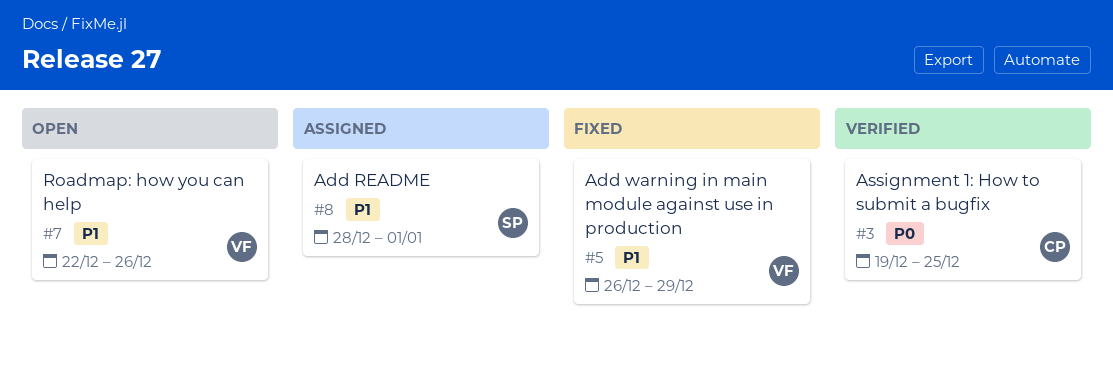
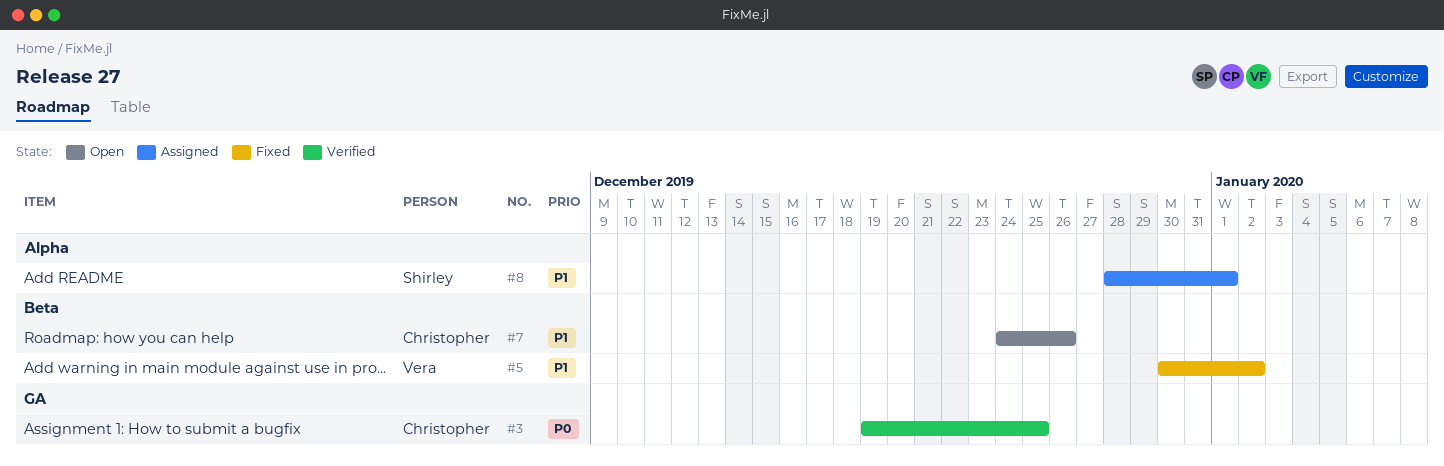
#5, start: Dec 26 -> Dec 30
#5, due: Dec 29 -> Jan 2
#7, owner: Vera -> Christopher
#7, start: Dec 22 -> Dec 24

